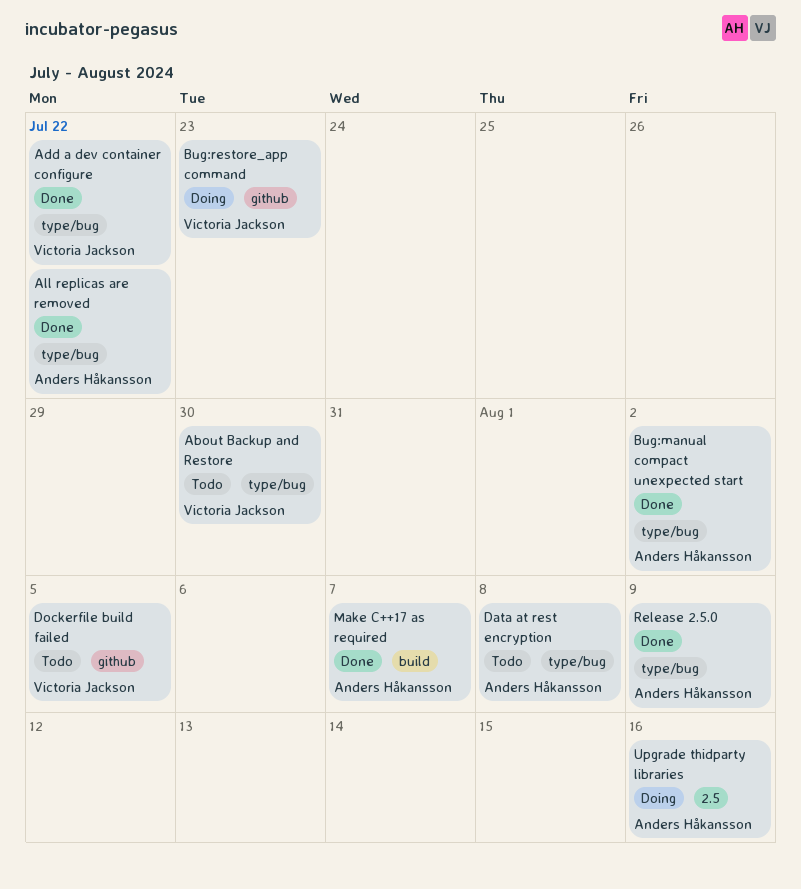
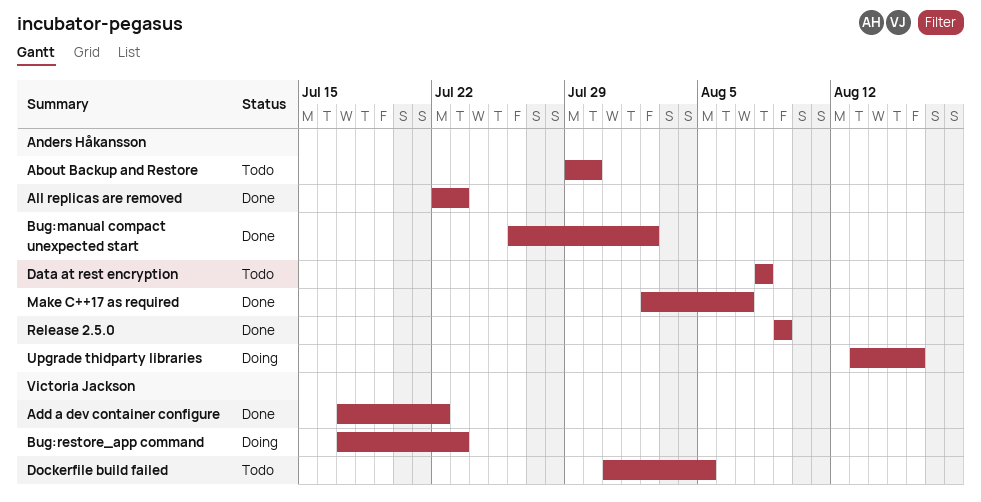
About Backup and Restore, owner: Victoria Jackson -> Anders Håkansson
All replicas are removed, due: Jul 22 -> Jul 23

